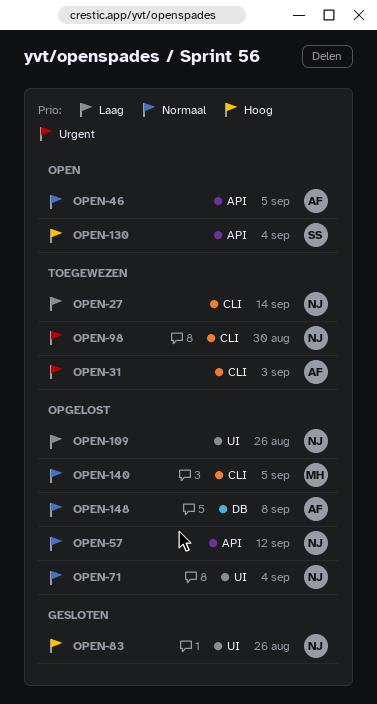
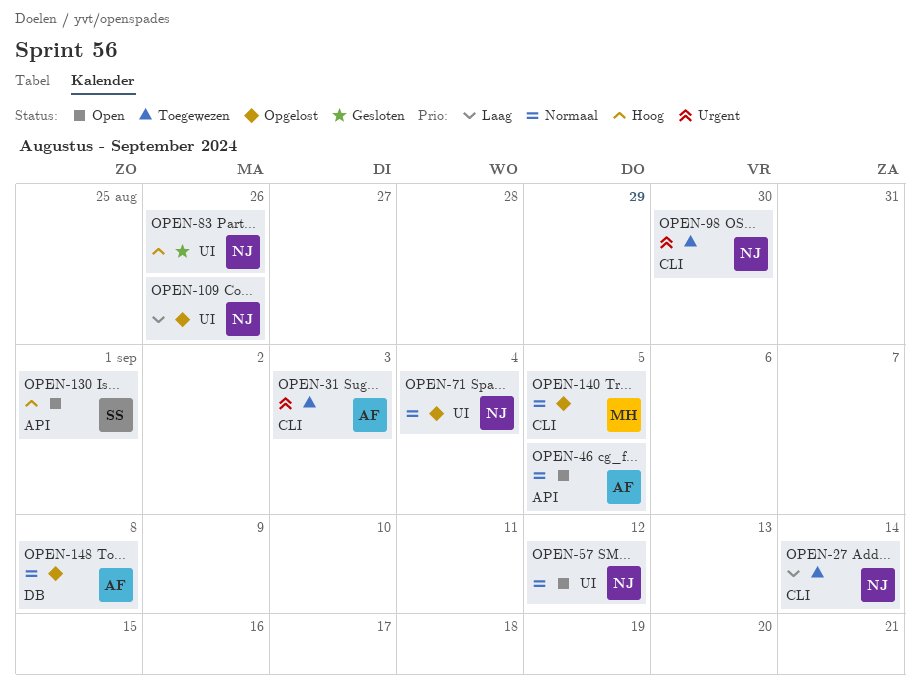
OPEN-57, status: Opgelost -> Open
OPEN-57, label: API -> UI
OPEN-130, due: Sep 4 -> Sep 1

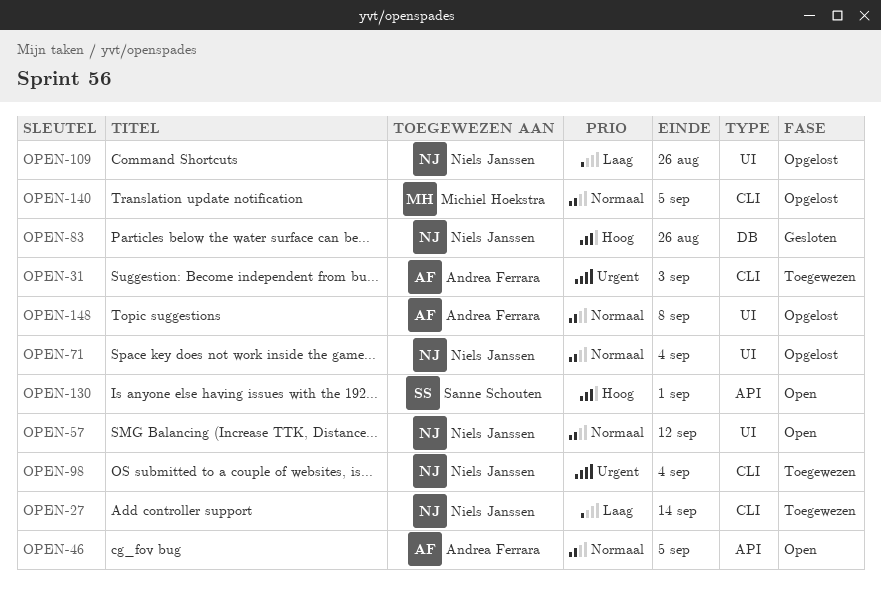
OPEN-83, label: UI -> DB
OPEN-98, due: Aug 30 -> Sep 4
OPEN-148, label: DB -> UI

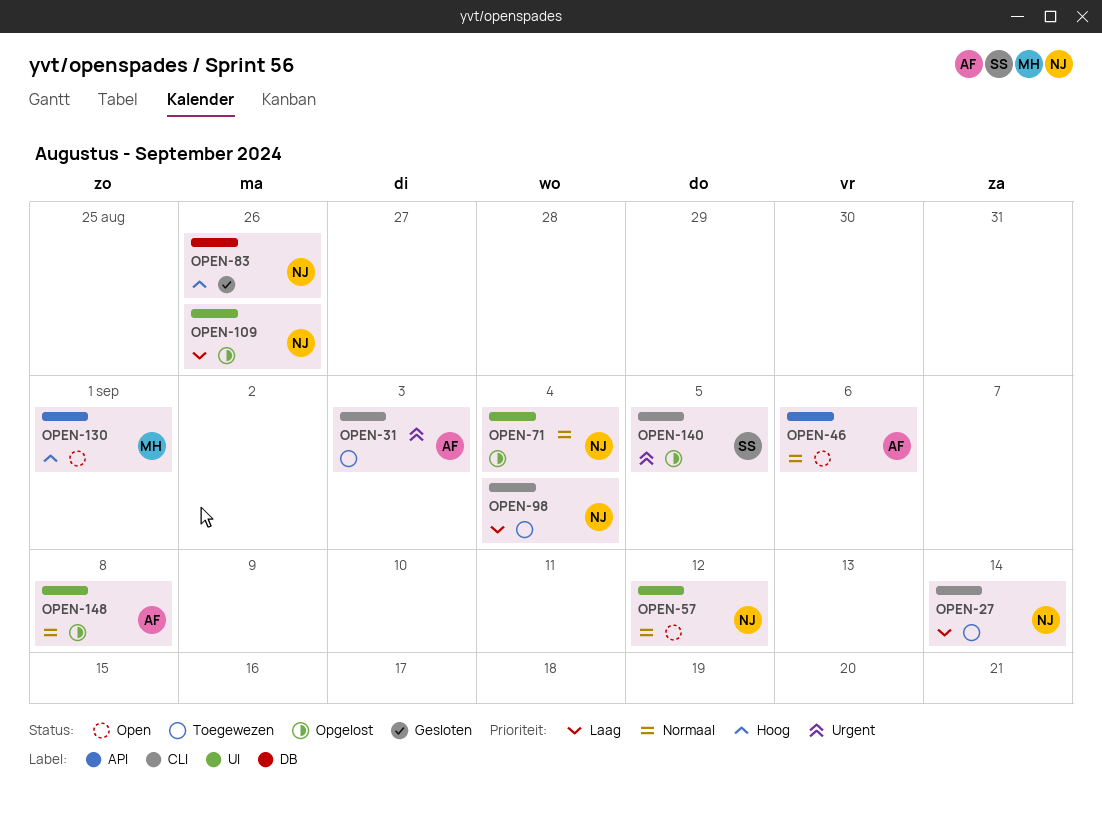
OPEN-46, due: Sep 5 -> Sep 6
OPEN-98, priority: Urgent -> Laag
OPEN-130, owner: Sanne Schouten -> Michiel Hoekstra
OPEN-140, owner: Michiel Hoekstra -> Sanne Schouten
OPEN-140, priority: Normaal -> Urgent

